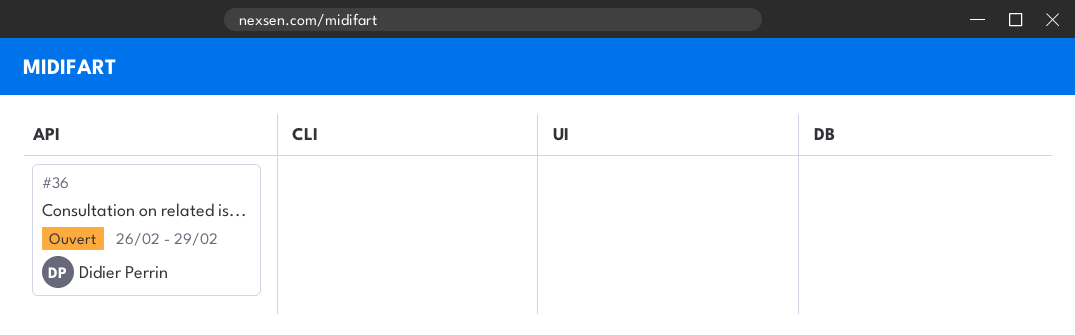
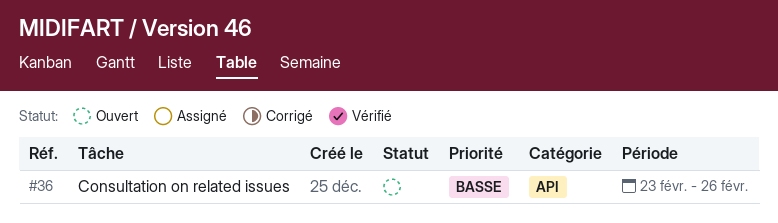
#36, start: Feb 26 -> Feb 23
#36, due: Feb 29 -> Feb 26

